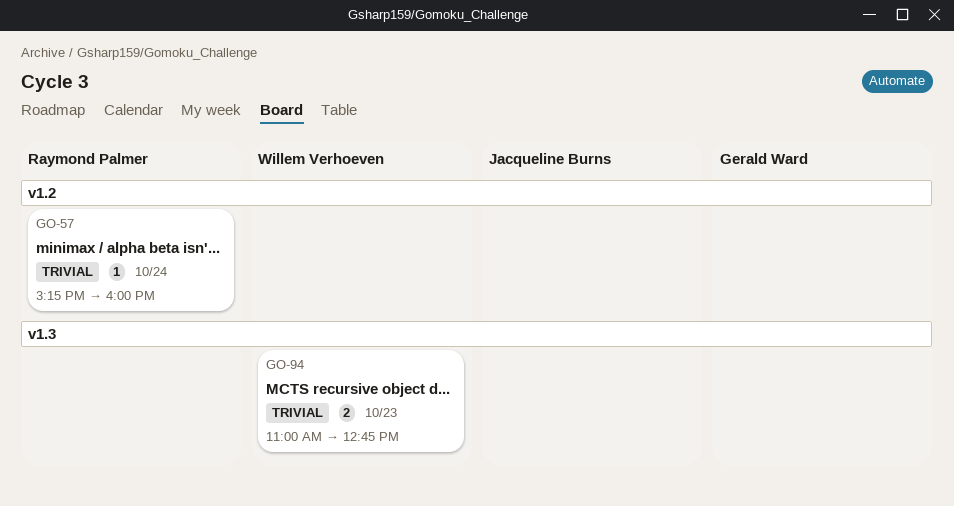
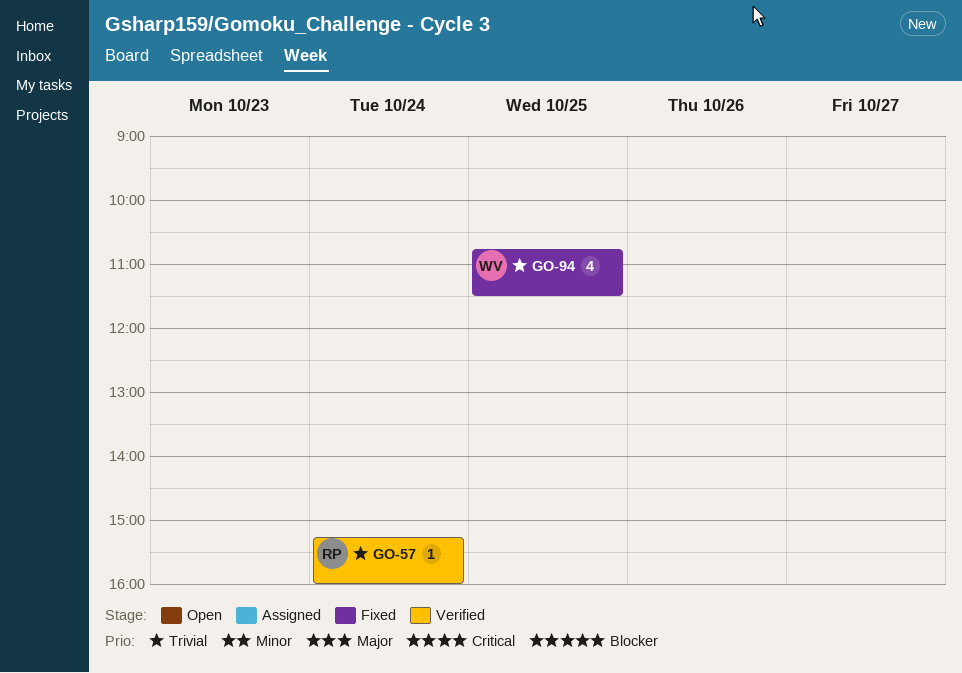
GO-94, estimate: 2 -> 4
GO-94, day: Oct 23 -> Oct 25
GO-94, begins: 11:00 -> 10:45
GO-94, ends: 12:45 -> 11:30

